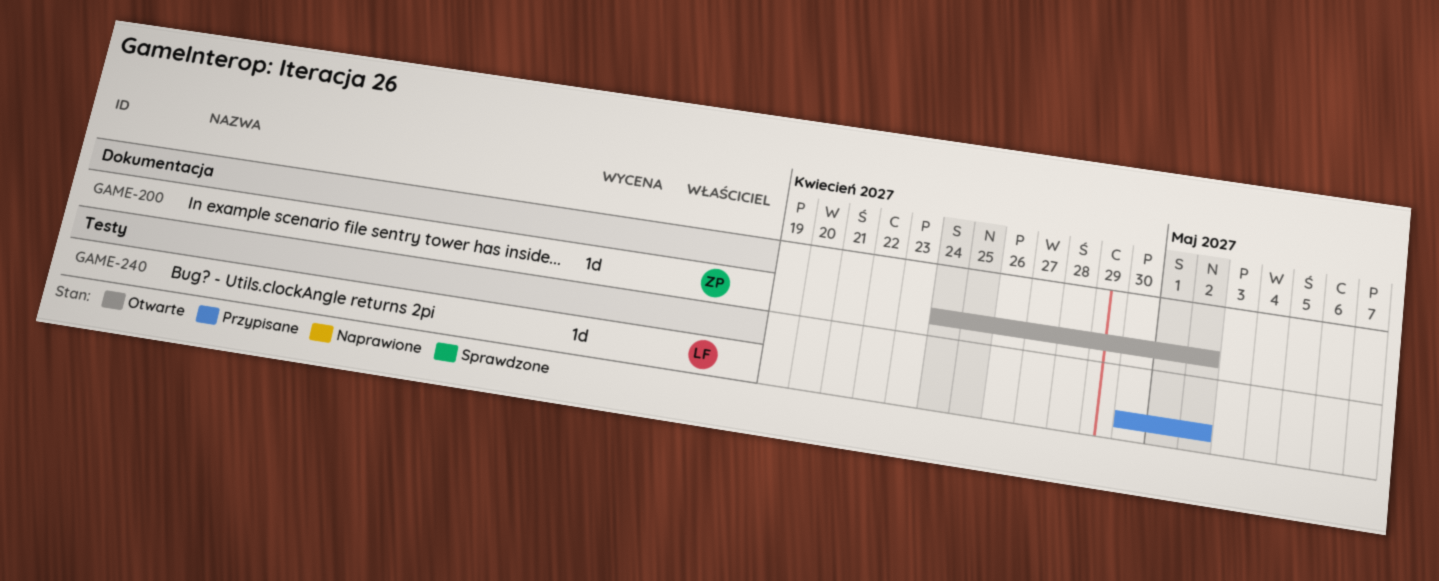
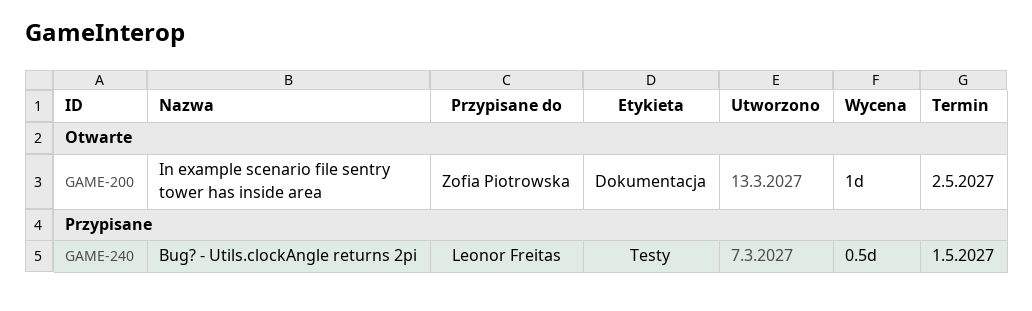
GAME-240, estimate: 1d -> 0.5d
GAME-240, due: May 2 -> May 1

